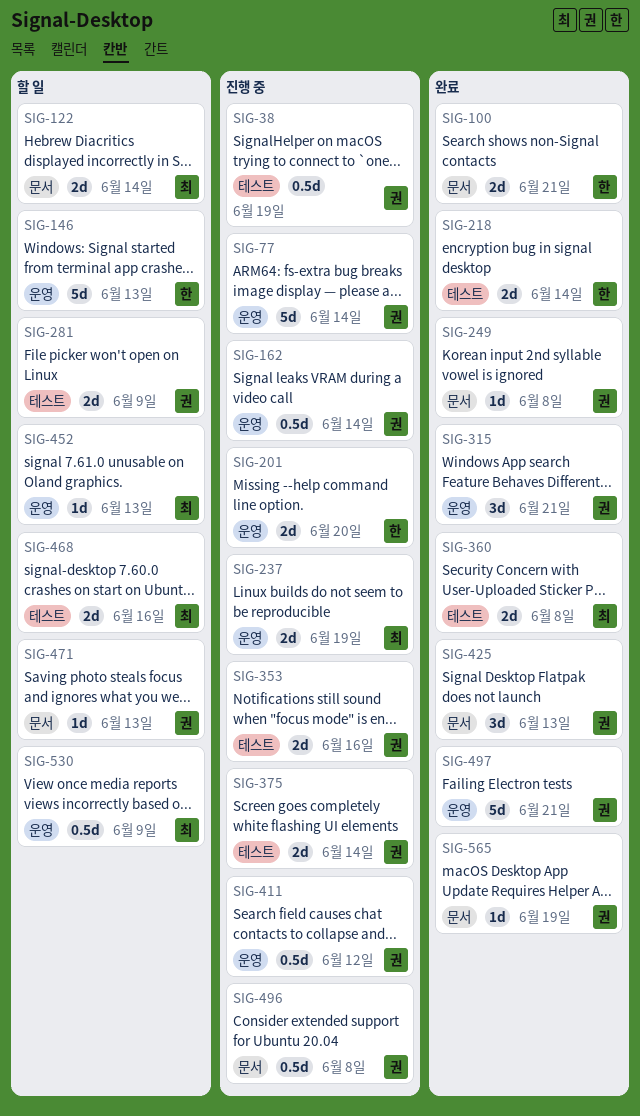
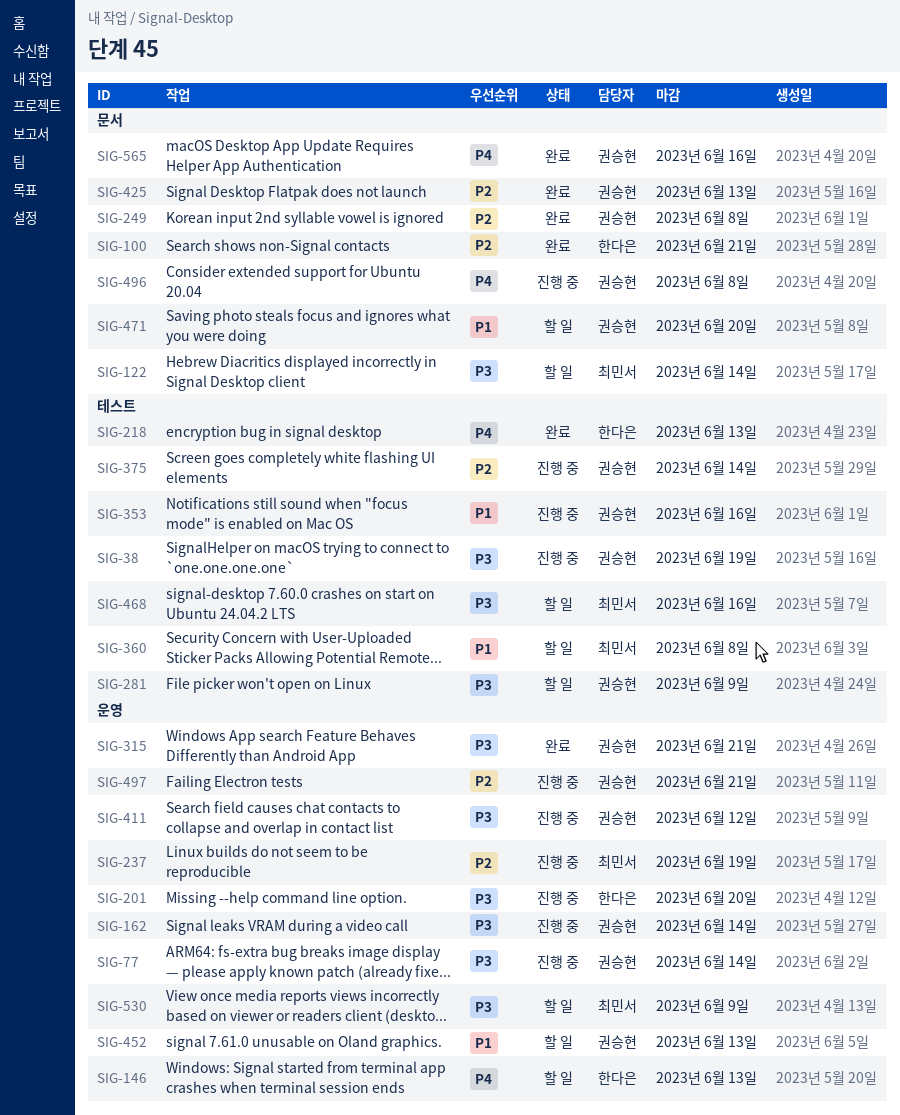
SIG-218, due: Jun 14 -> Jun 13
SIG-360, status: 완료 -> 할 일
SIG-452, owner: 최민서 -> 권승현
SIG-471, due: Jun 13 -> Jun 20
SIG-497, status: 완료 -> 진행 중
SIG-565, due: Jun 19 -> Jun 16

